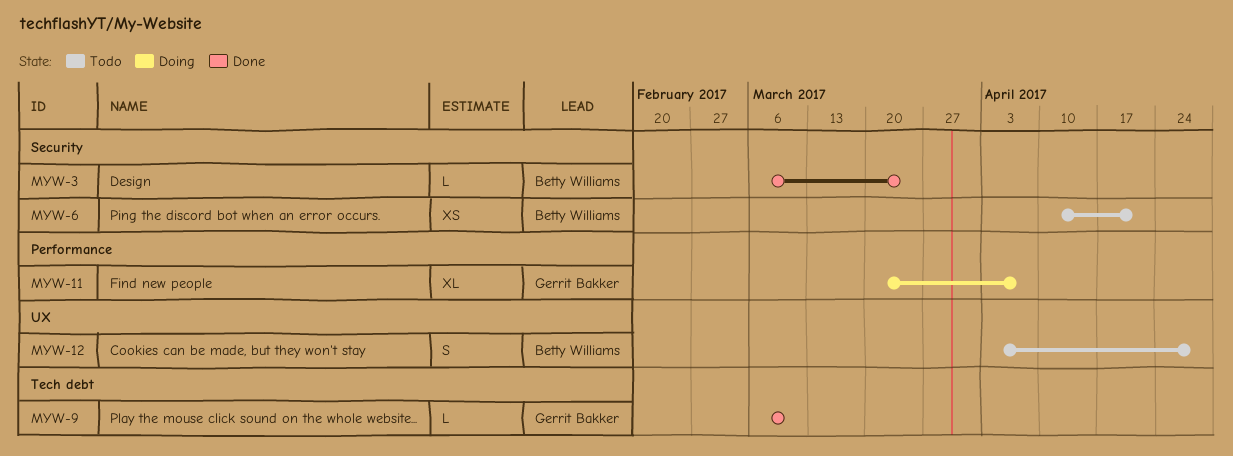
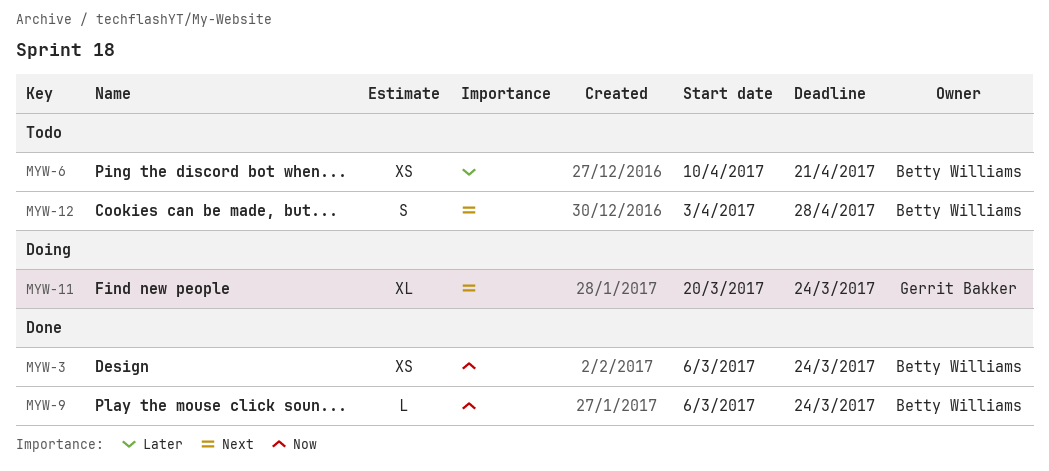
MYW-3, estimate: L -> XS
MYW-9, owner: Gerrit Bakker -> Betty Williams
MYW-9, due: Mar 10 -> Mar 24
MYW-11, due: Apr 7 -> Mar 24

